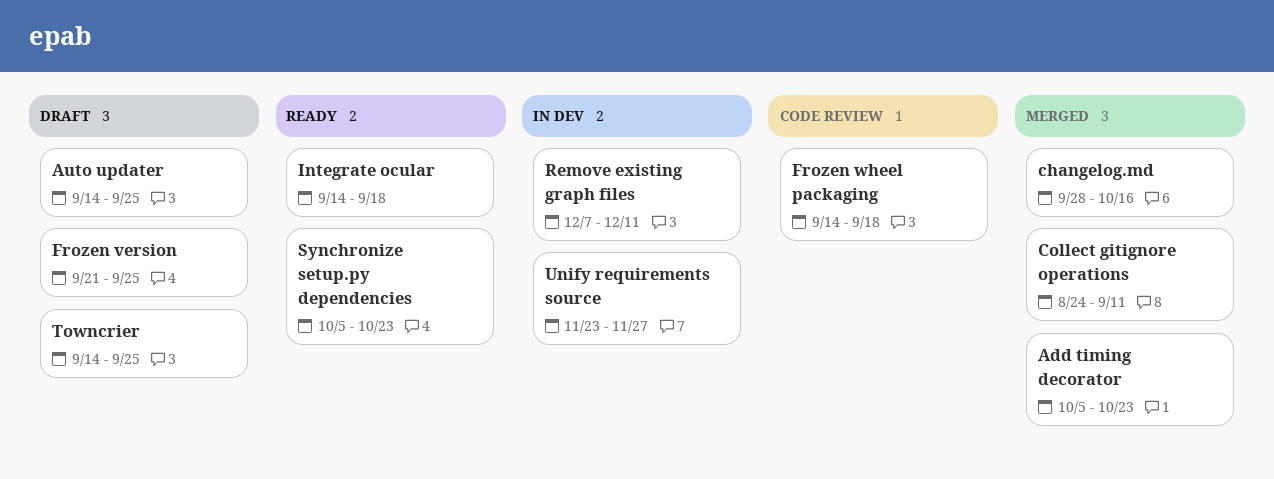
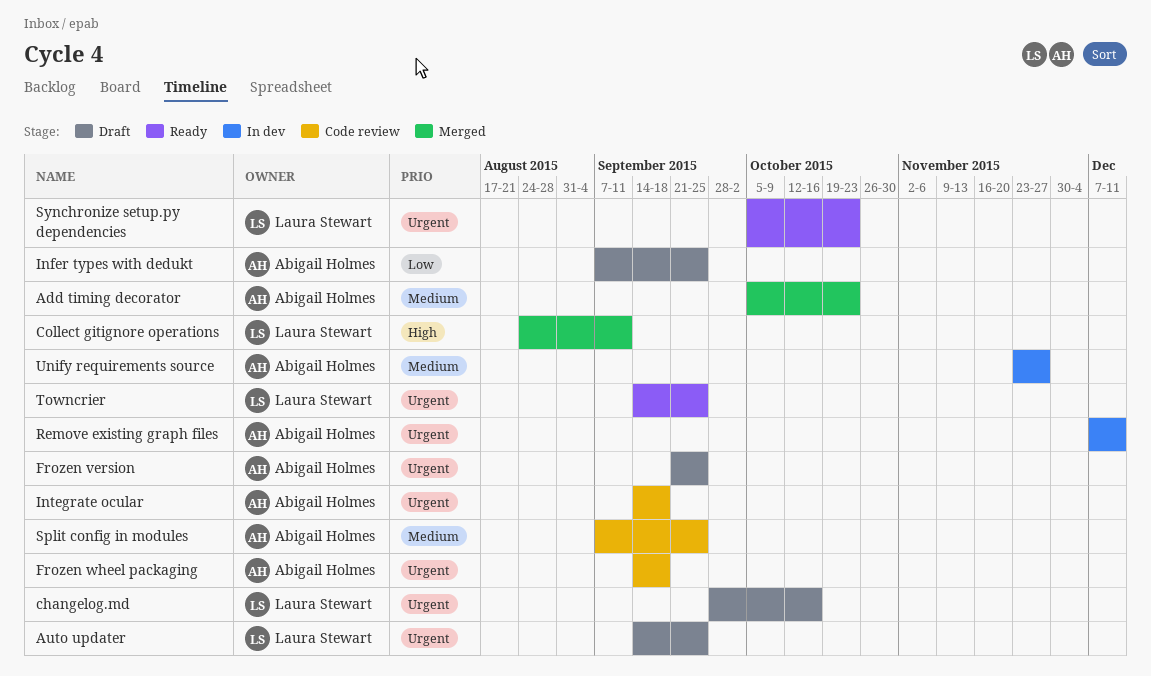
changelog.md, status: Merged -> Draft
Infer types with dedukt: none -> present
Integrate ocular, status: Ready -> Code review
Split config in modules: none -> present
Towncrier, status: Draft -> Ready

